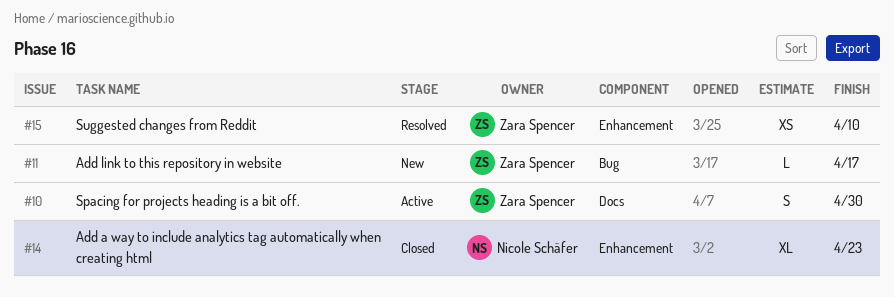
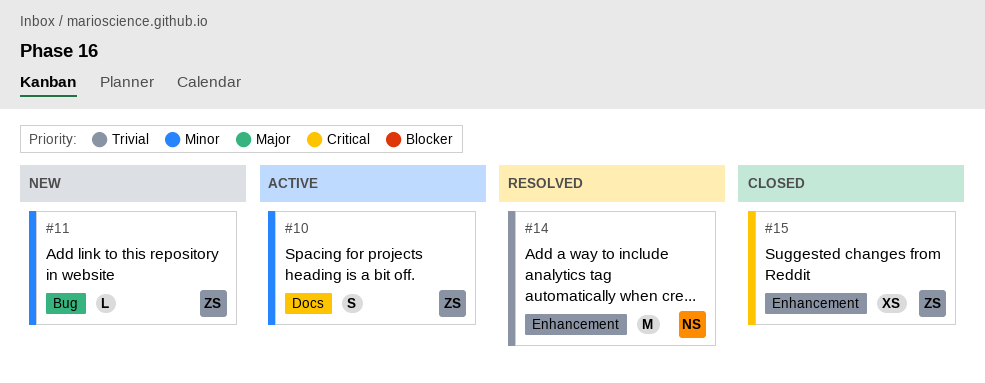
#14, status: Closed -> Resolved
#14, estimate: XL -> M
#15, status: Resolved -> Closed

